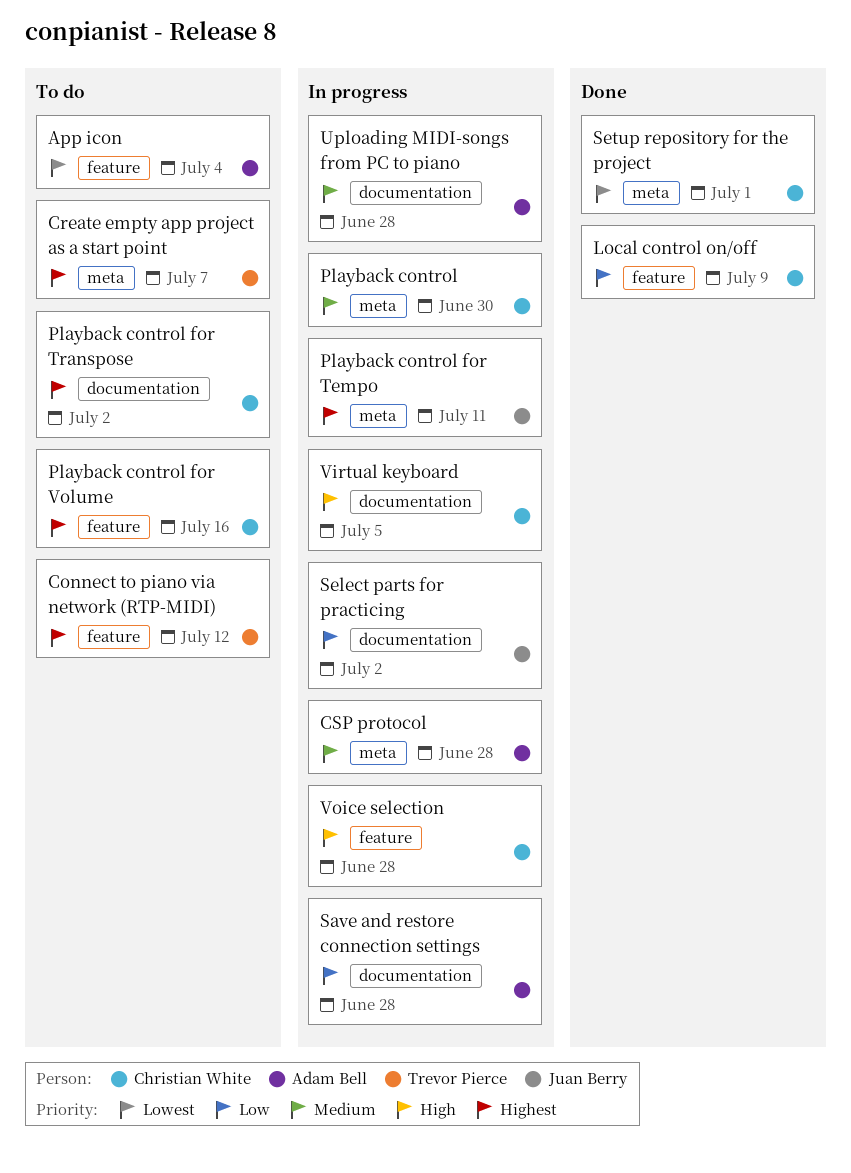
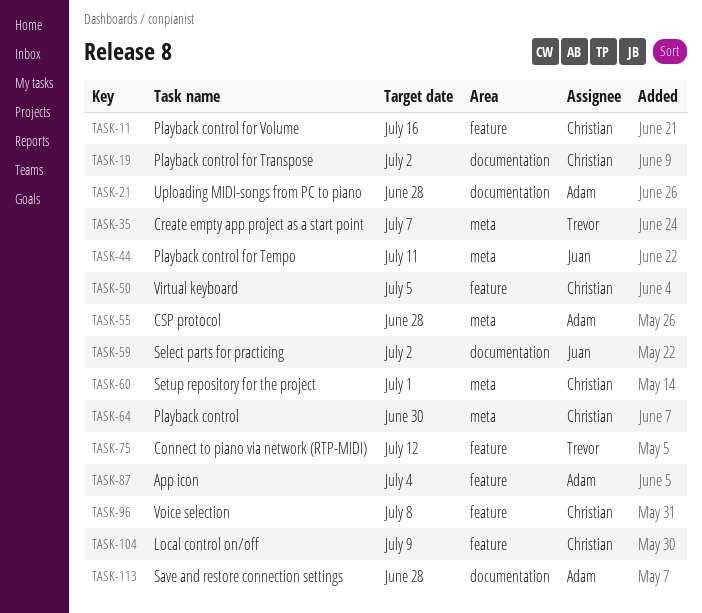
Virtual keyboard, label: documentation -> feature
Voice selection, due: Jun 28 -> Jul 8

